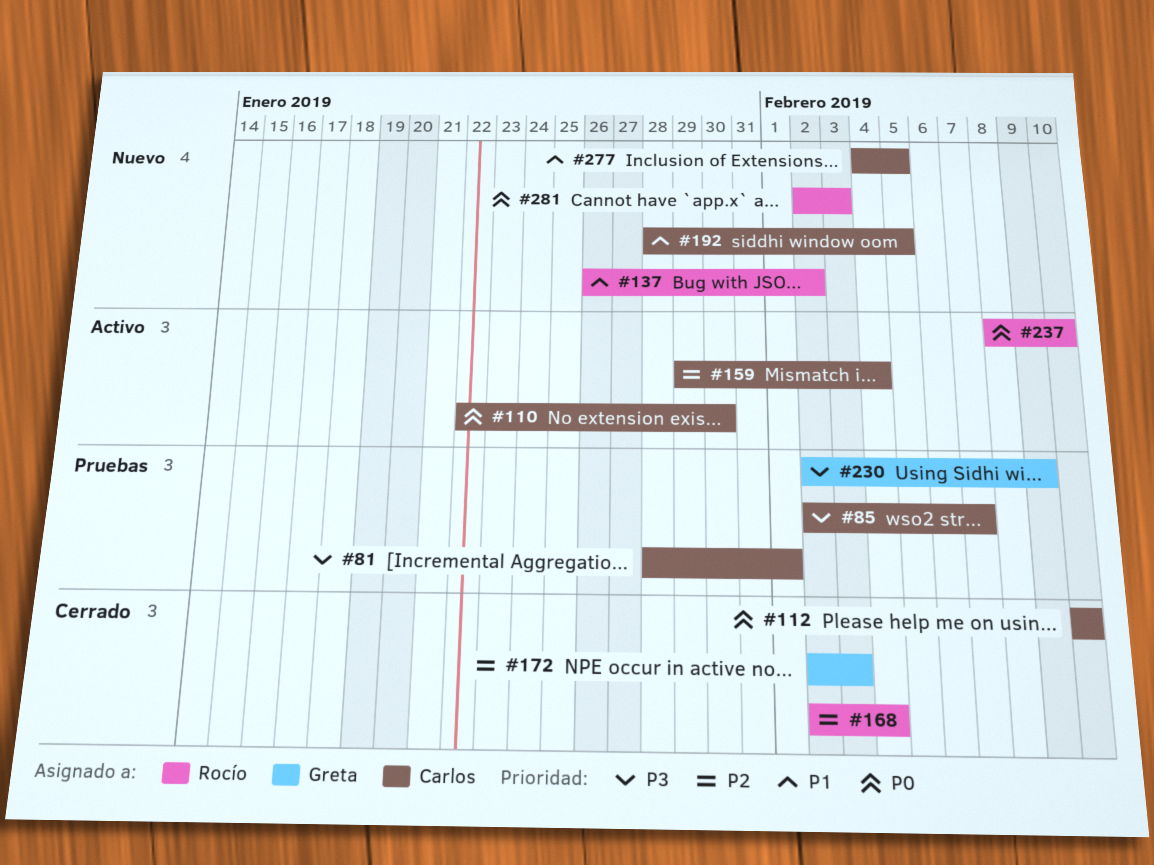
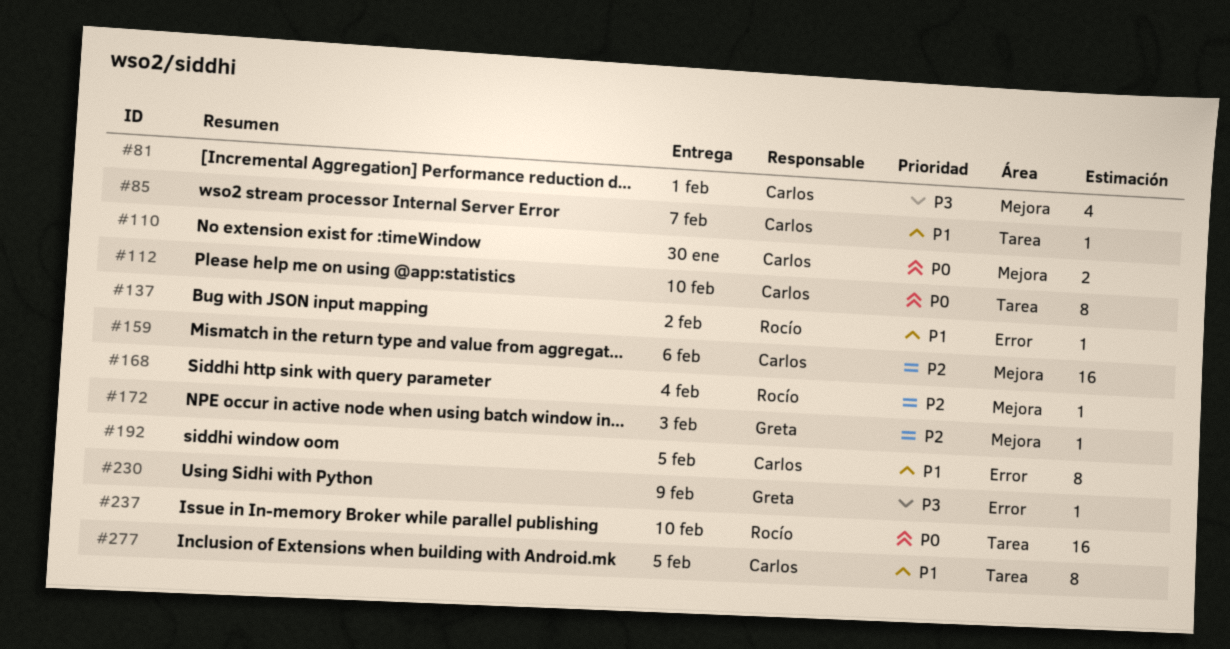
#85, priority: P3 -> P1
#159, due: Feb 4 -> Feb 6
#281: present -> none

